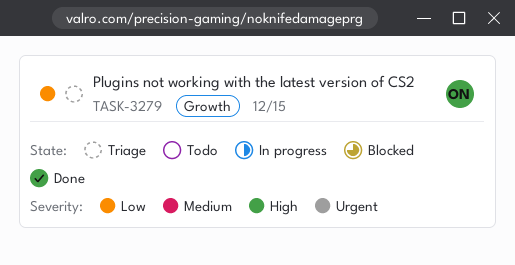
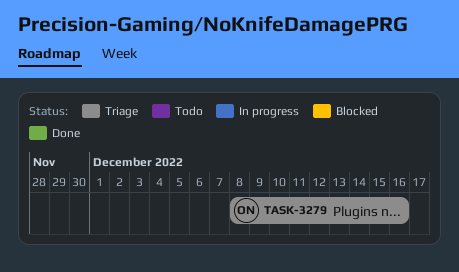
TASK-3279, due: Dec 15 -> Dec 16

